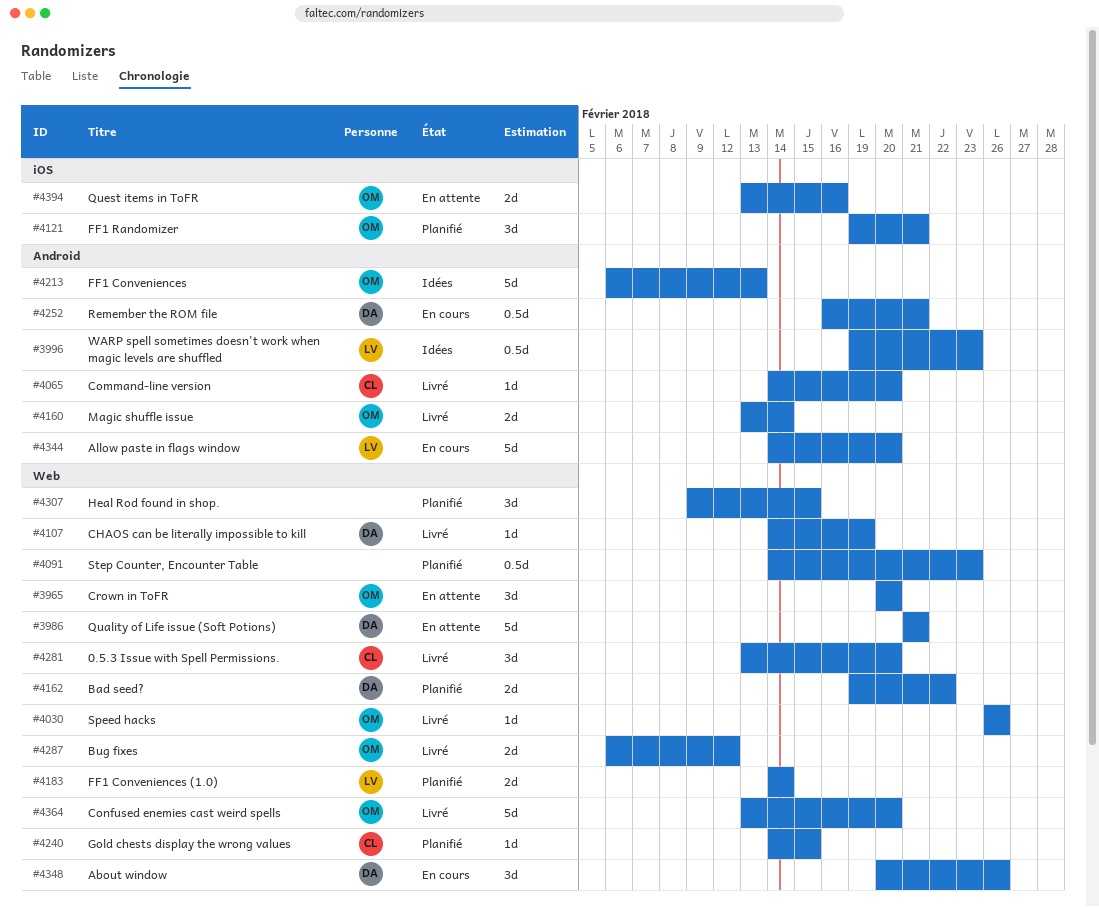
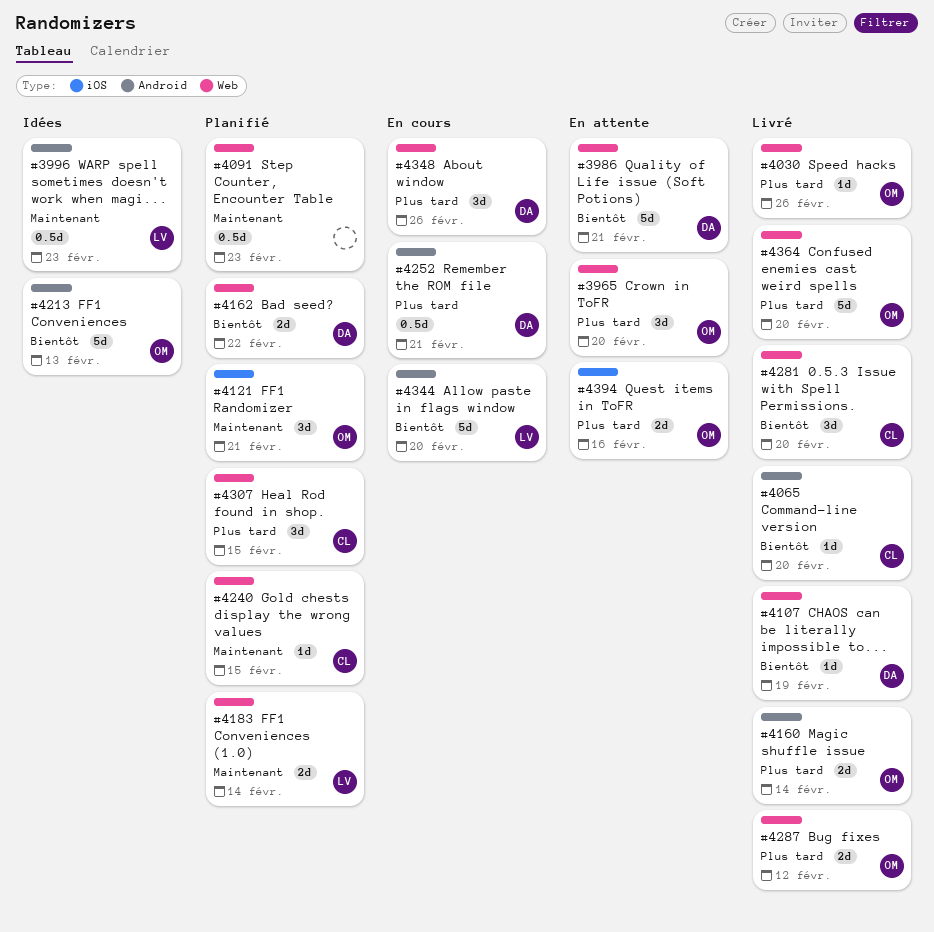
#4307, owner: none -> CL

